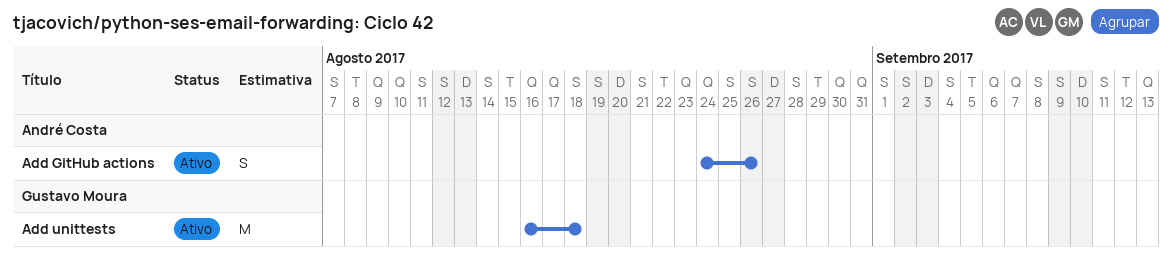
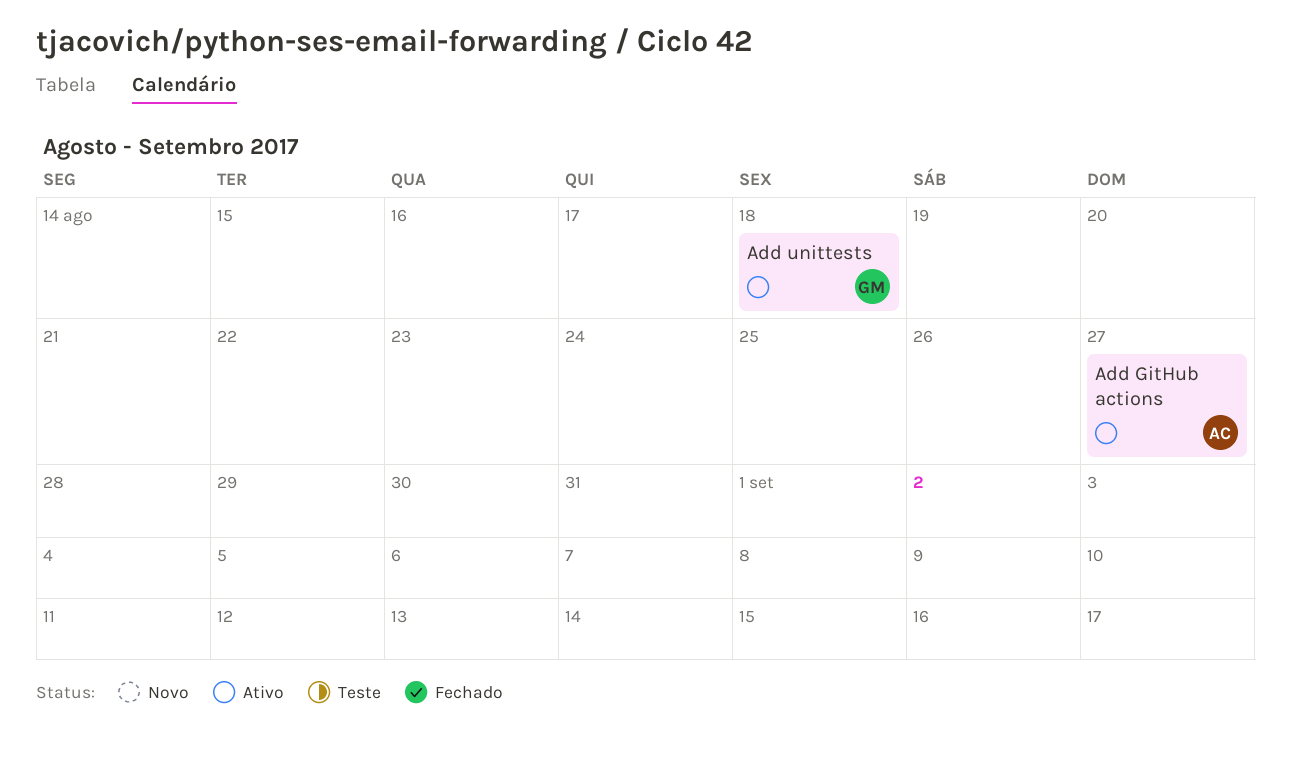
Add GitHub actions, due: Aug 26 -> Aug 27

